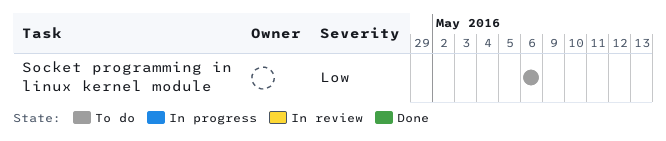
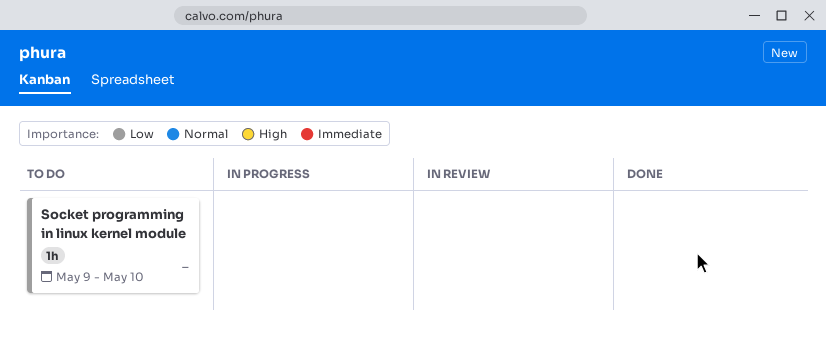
Socket programming in linux kernel module, start: May 6 -> May 9
Socket programming in linux kernel module, due: May 6 -> May 10

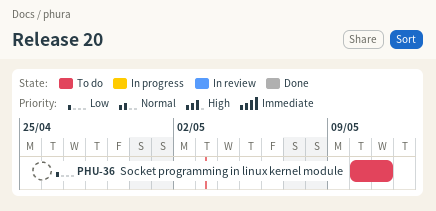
Socket programming in linux kernel module, start: May 9 -> May 10
Socket programming in linux kernel module, due: May 10 -> May 11

